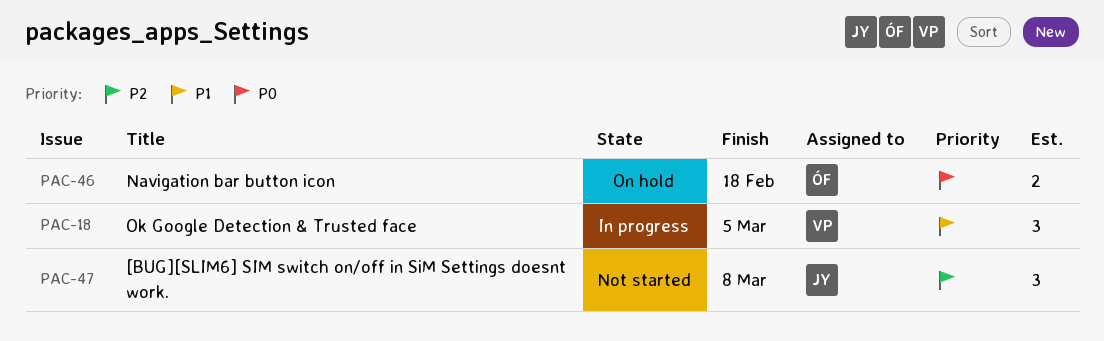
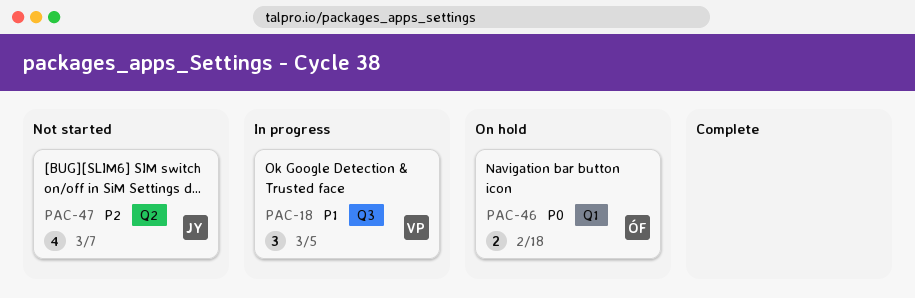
PAC-47, estimate: 3 -> 4
PAC-47, due: Mar 8 -> Mar 7

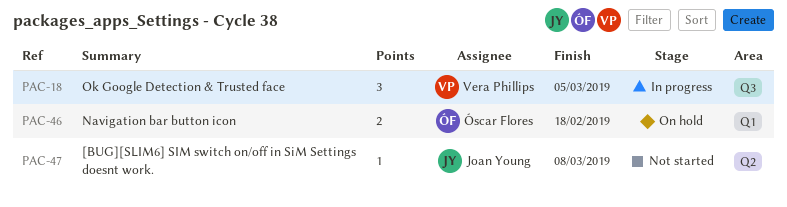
PAC-47, estimate: 4 -> 1
PAC-47, due: Mar 7 -> Mar 8

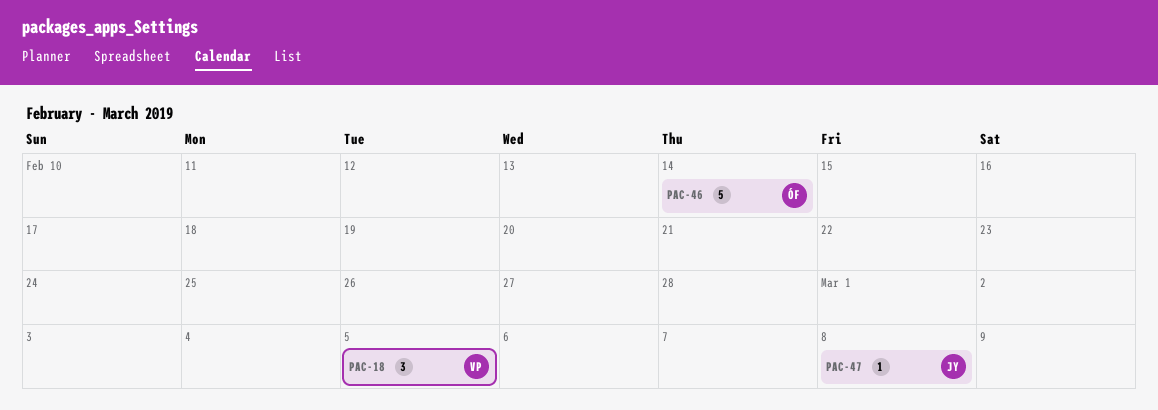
PAC-46, estimate: 2 -> 5
PAC-46, due: Feb 18 -> Feb 14

